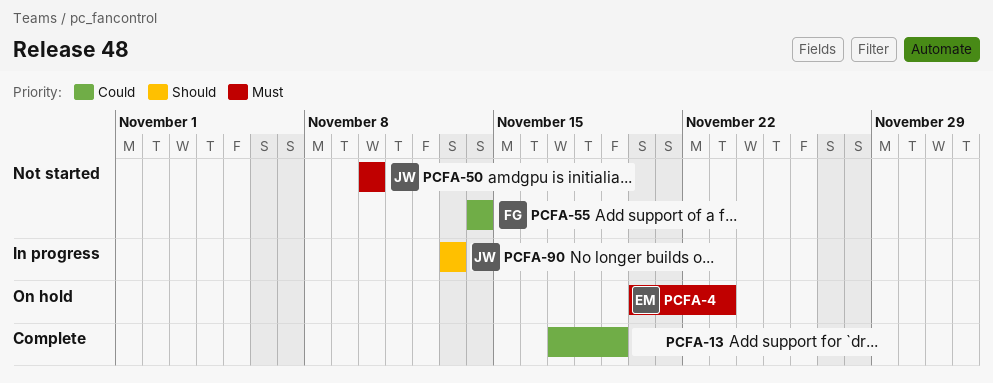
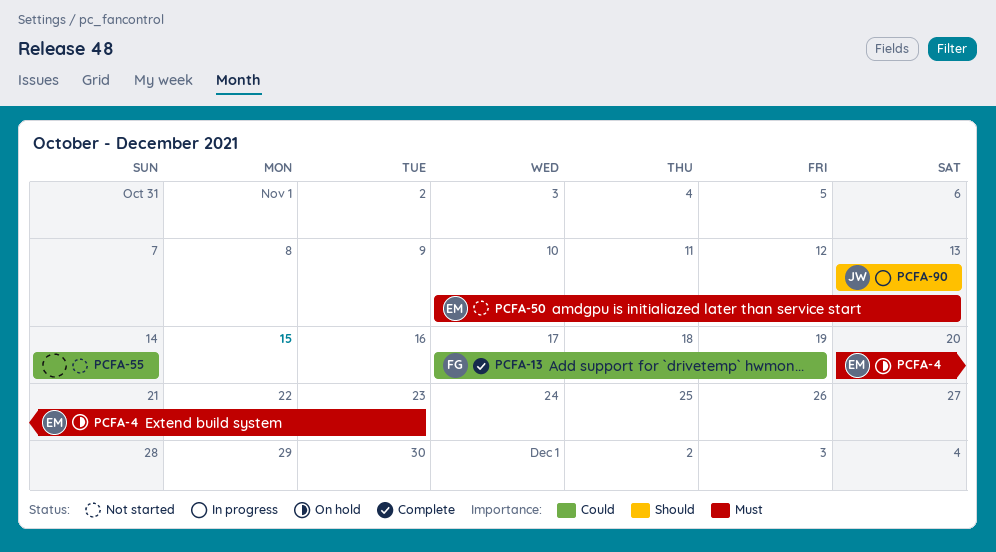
PCFA-13, owner: none -> FG
PCFA-50, owner: JW -> EM
PCFA-50, due: Nov 10 -> Nov 13
PCFA-55, owner: FG -> none

